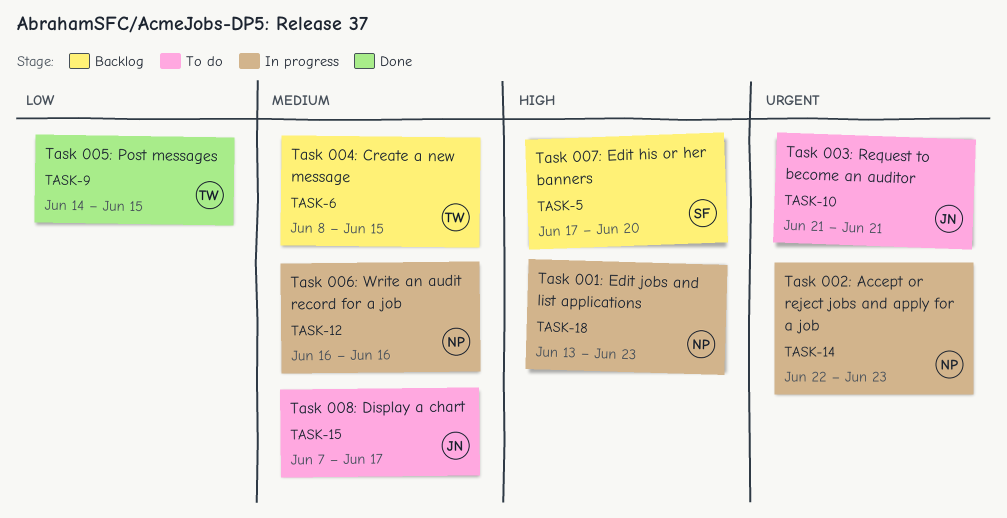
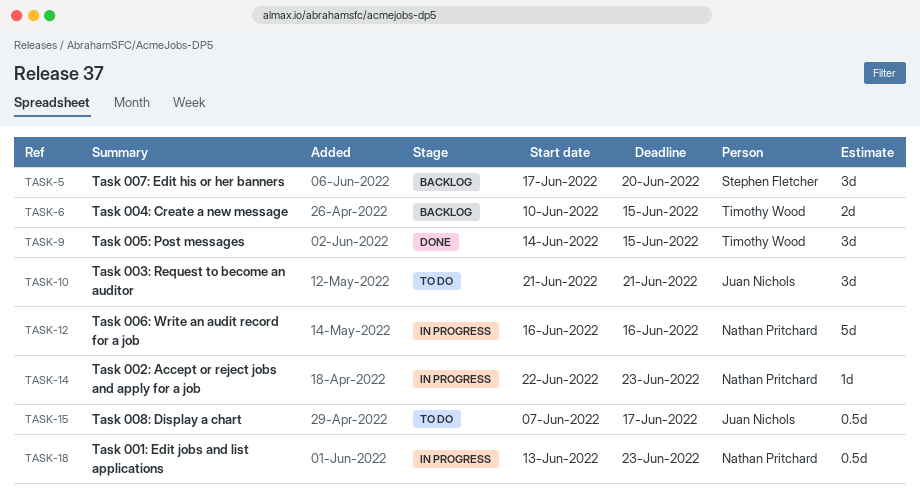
TASK-6, start: Jun 8 -> Jun 10

